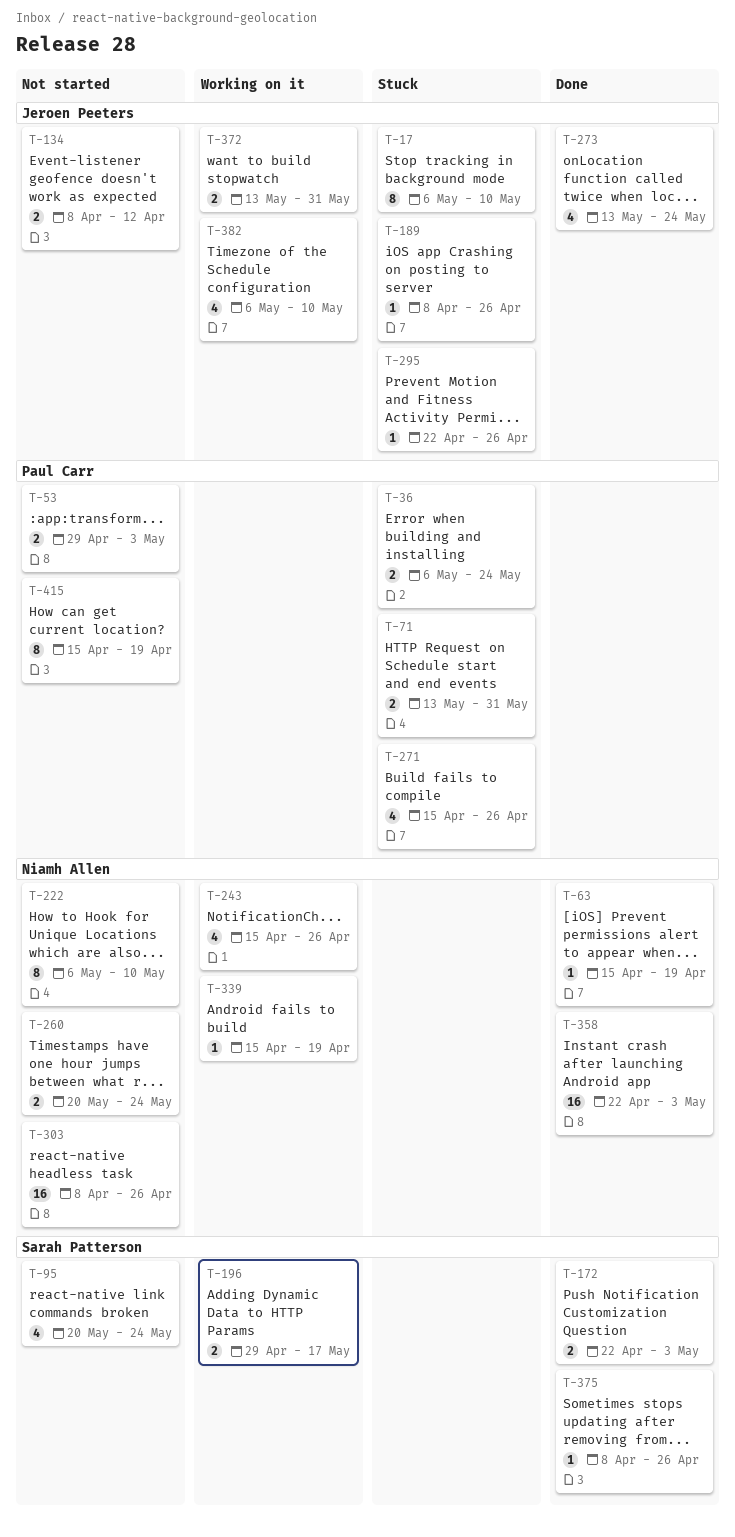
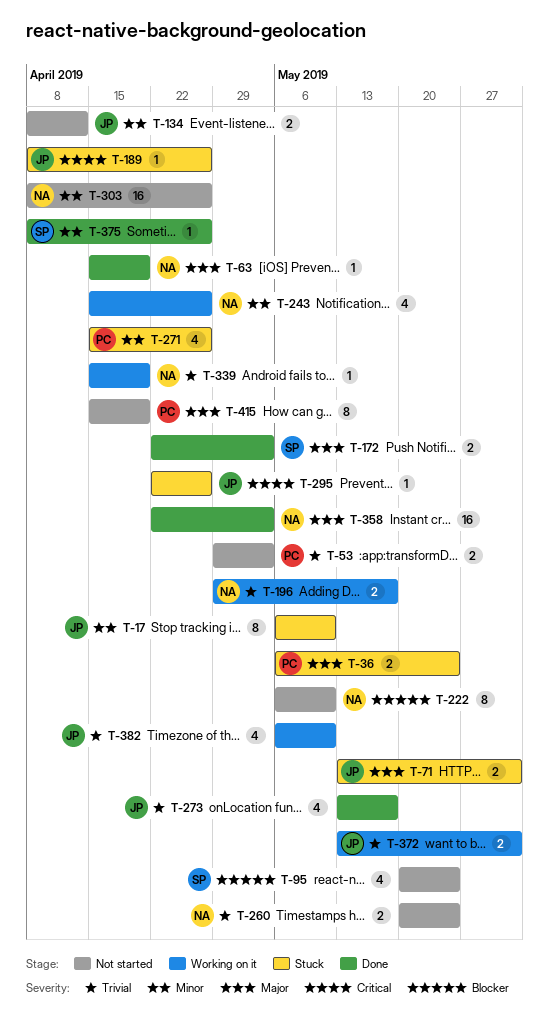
T-71, owner: Paul Carr -> Jeroen Peeters
T-196, owner: Sarah Patterson -> Niamh Allen
T-273, due: May 24 -> May 17

